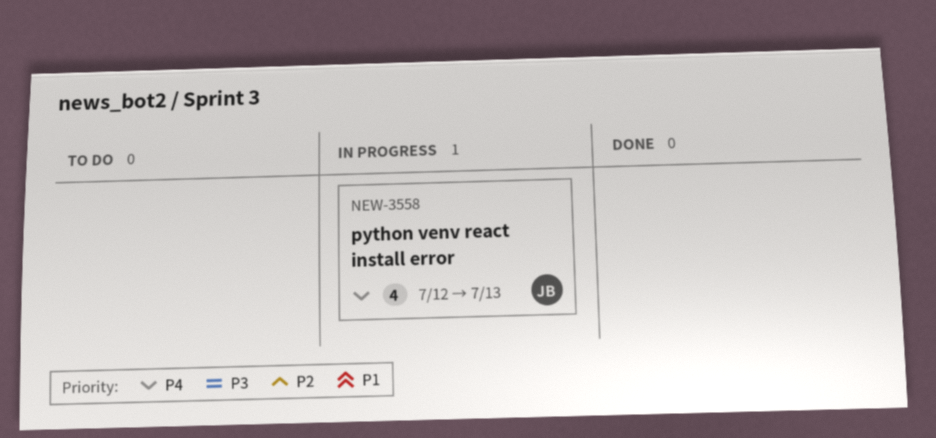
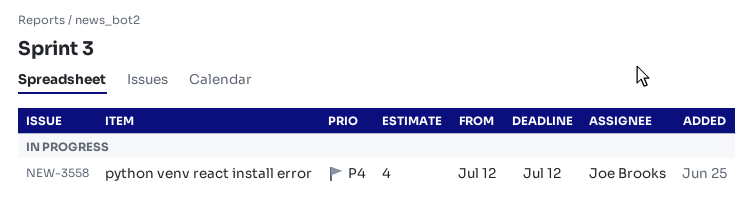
NEW-3558, due: Jul 13 -> Jul 12

